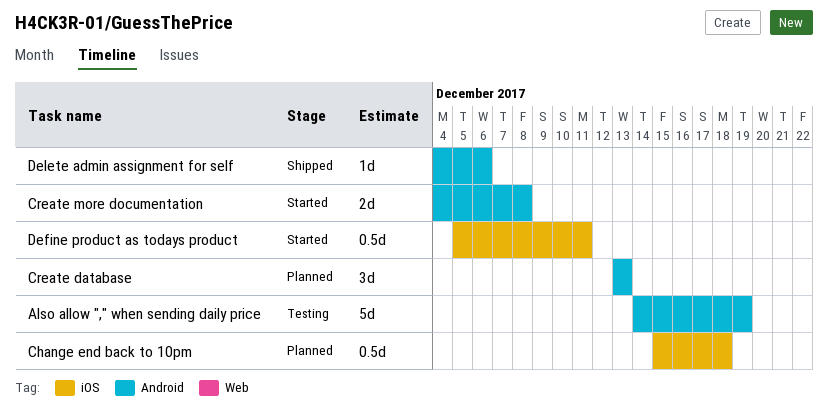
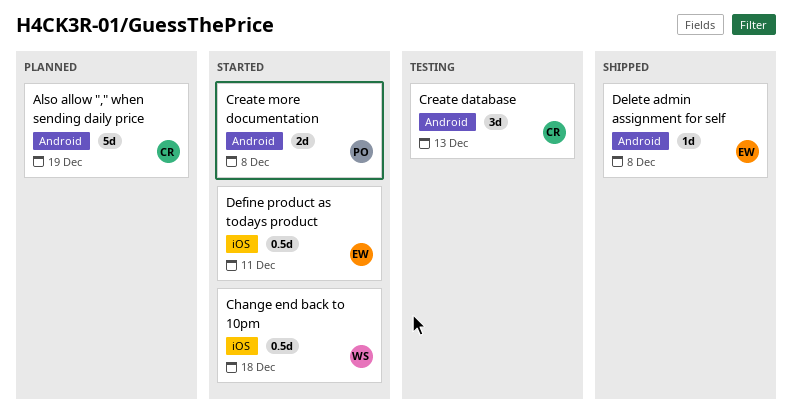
Also allow "," when sending daily price, status: Testing -> Planned
Change end back to 10pm, status: Planned -> Started
Create database, status: Planned -> Testing
Delete admin assignment for self, due: Dec 6 -> Dec 8

